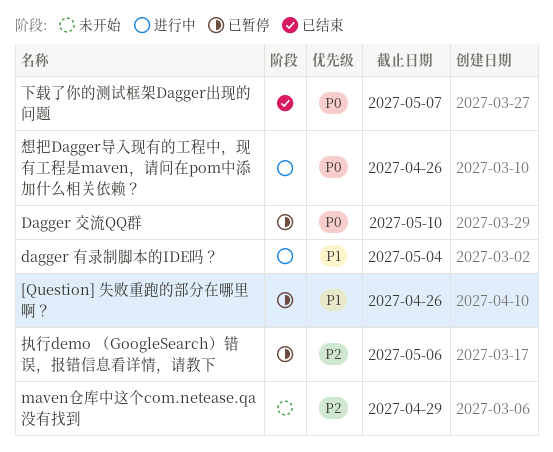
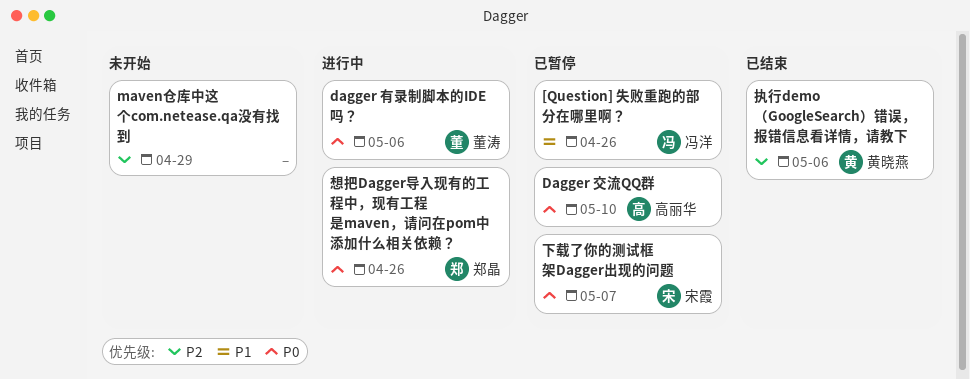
dagger 有录制脚本的IDE吗？, priority: P1 -> P0
dagger 有录制脚本的IDE吗？, due: May 4 -> May 6
下载了你的测试框架Dagger出现的问题, status: 已结束 -> 已暂停
执行demo （GoogleSearch）错误，报错信息看详情，请教下, status: 已暂停 -> 已结束

